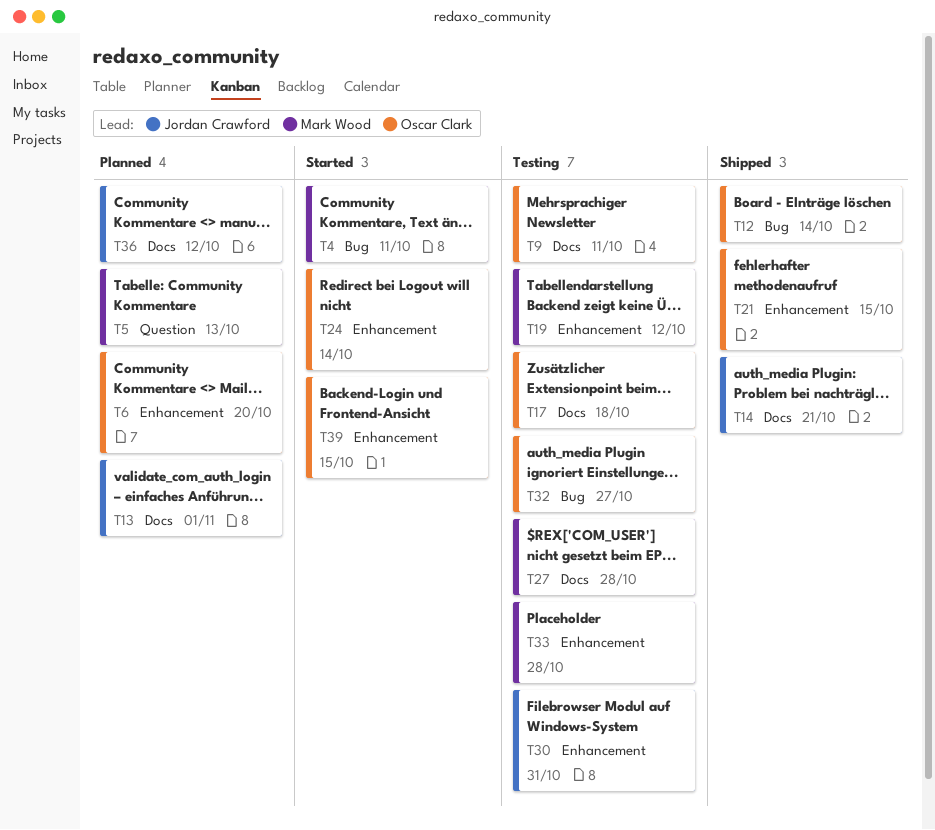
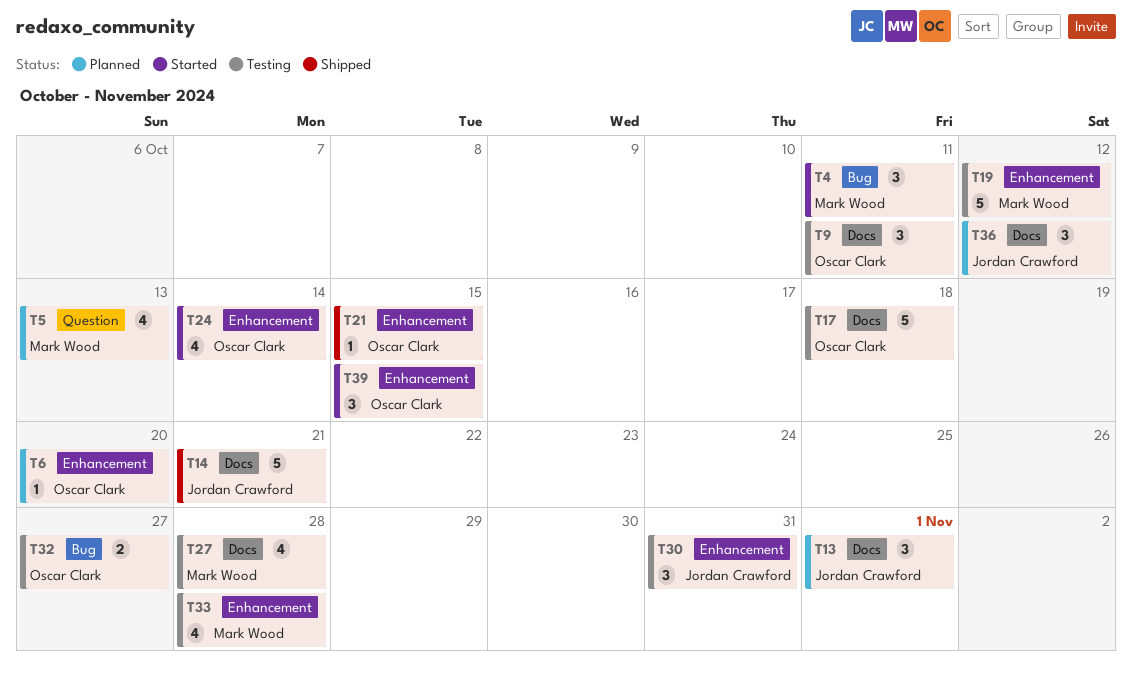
T12: present -> none

